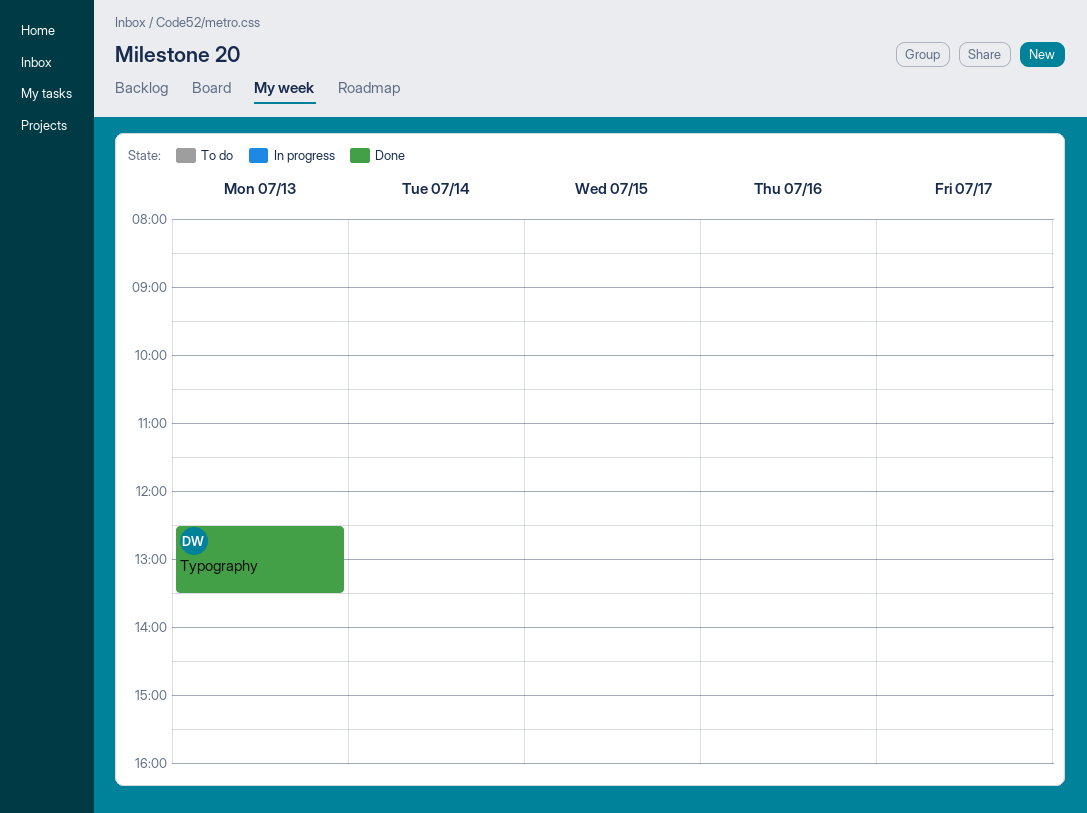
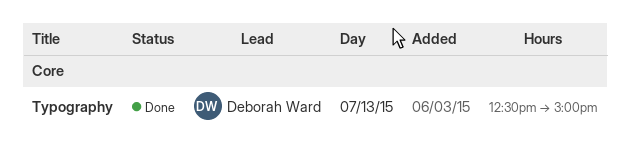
Typography, ends: 13:30 -> 15:00

